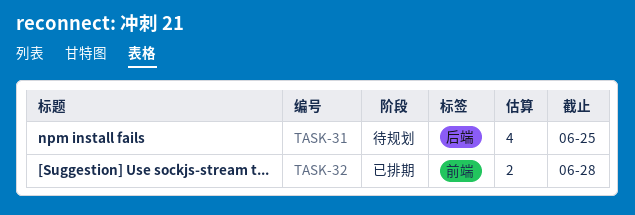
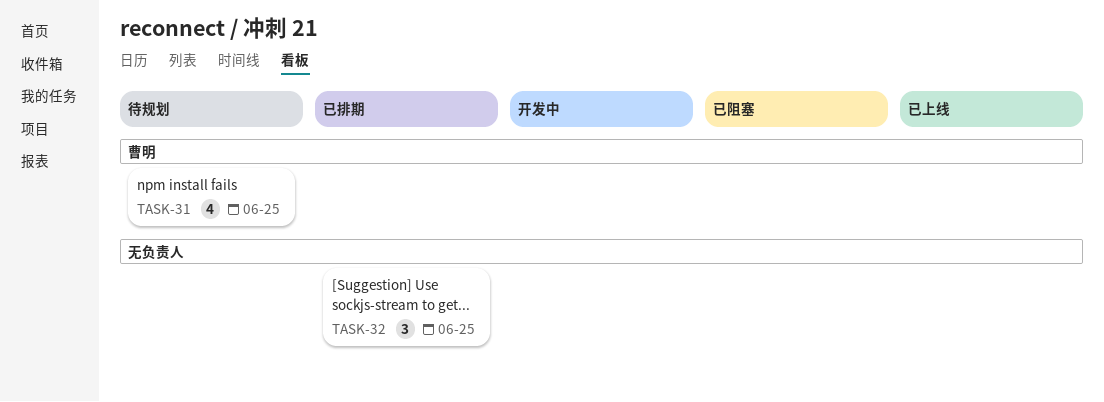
TASK-32, estimate: 2 -> 3
TASK-32, due: Jun 28 -> Jun 25

